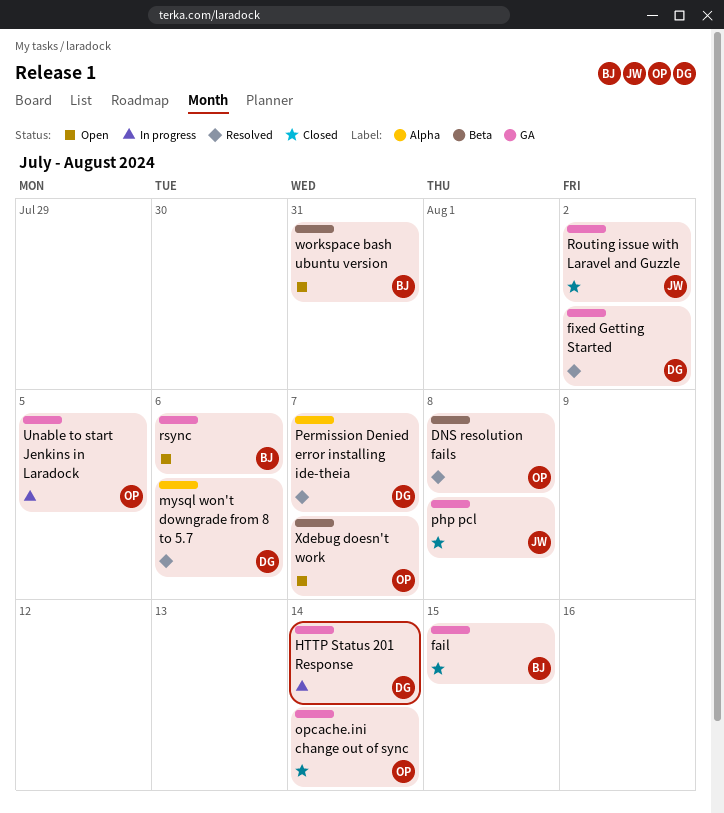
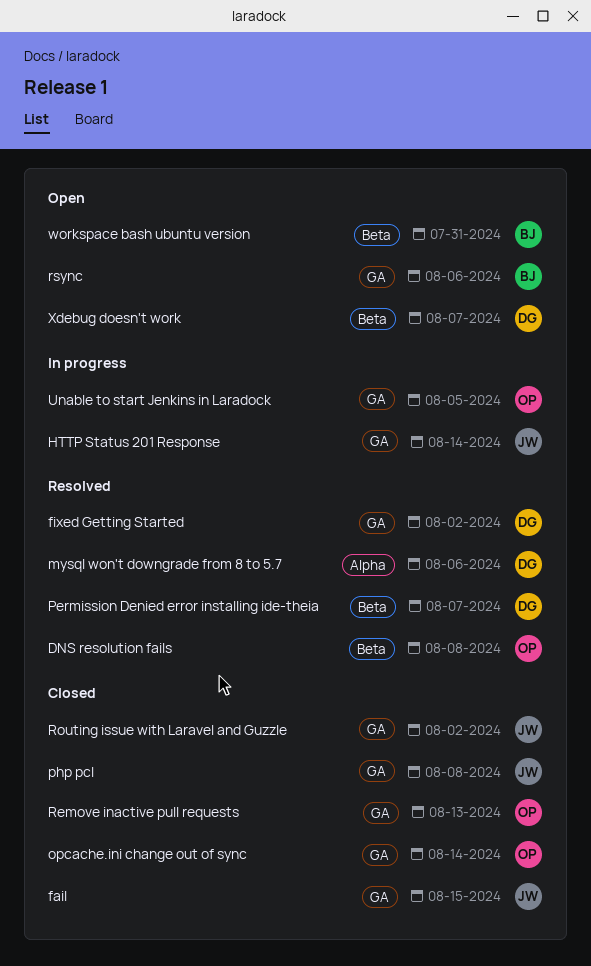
fail, owner: BJ -> JW
HTTP Status 201 Response, owner: DG -> JW
Permission Denied error installing ide-theia, label: Alpha -> Beta
Remove inactive pull requests: none -> present
Xdebug doesn't work, owner: OP -> DG

